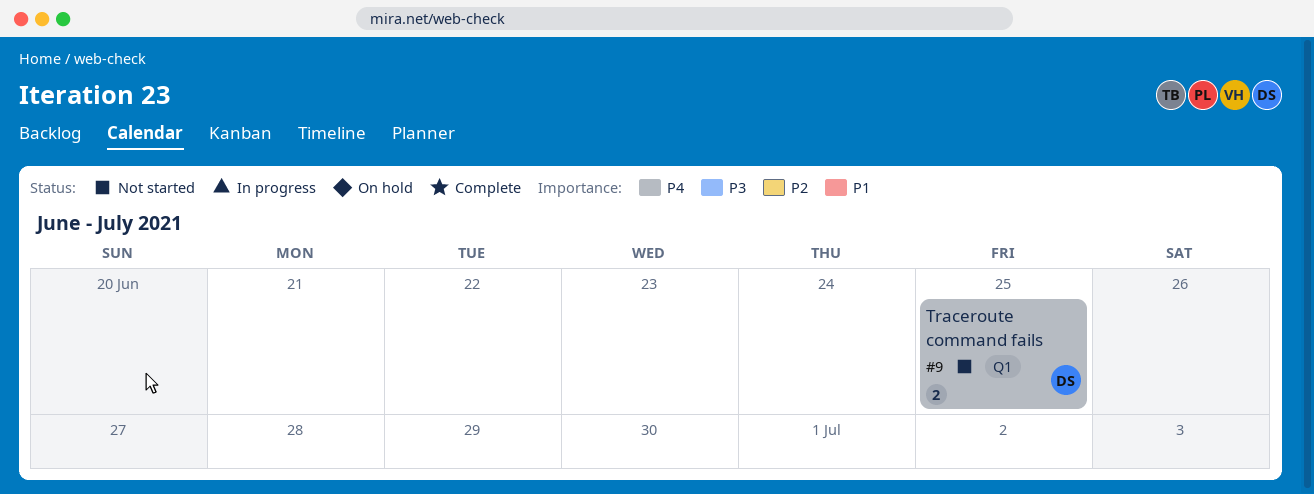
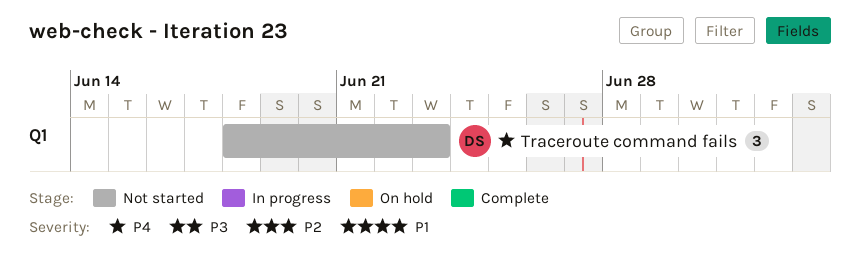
Traceroute command fails, estimate: 2 -> 3
Traceroute command fails, due: Jun 25 -> Jun 23

